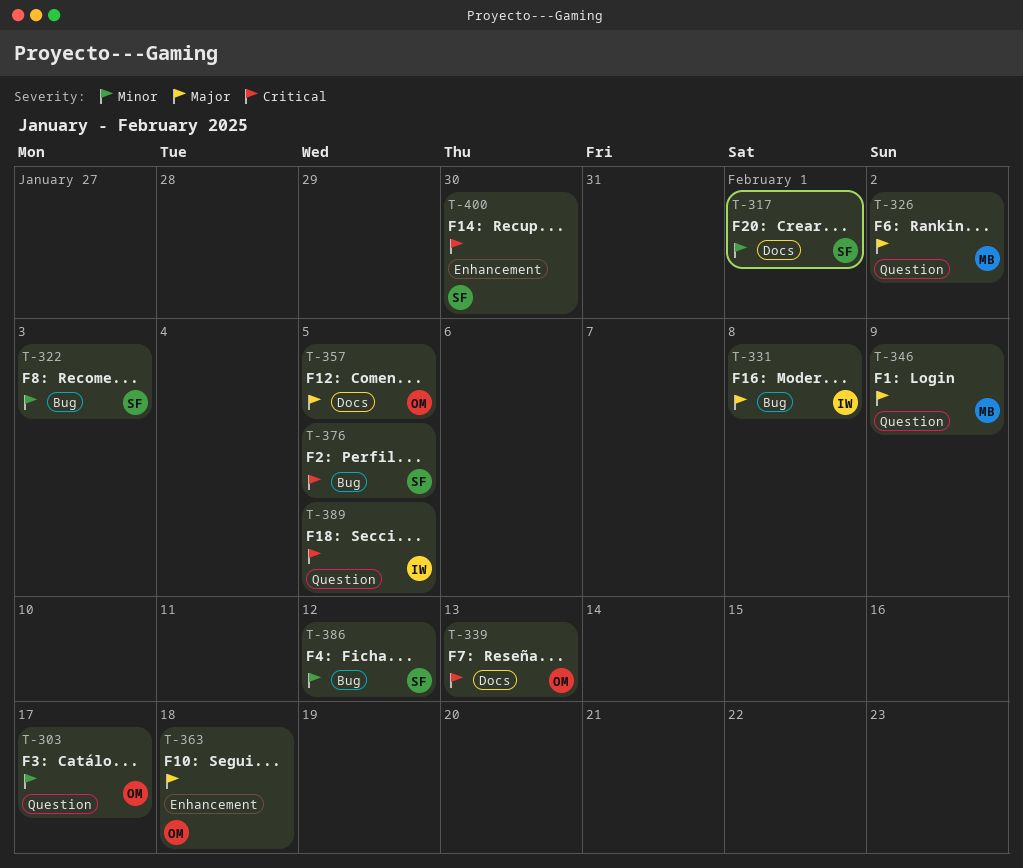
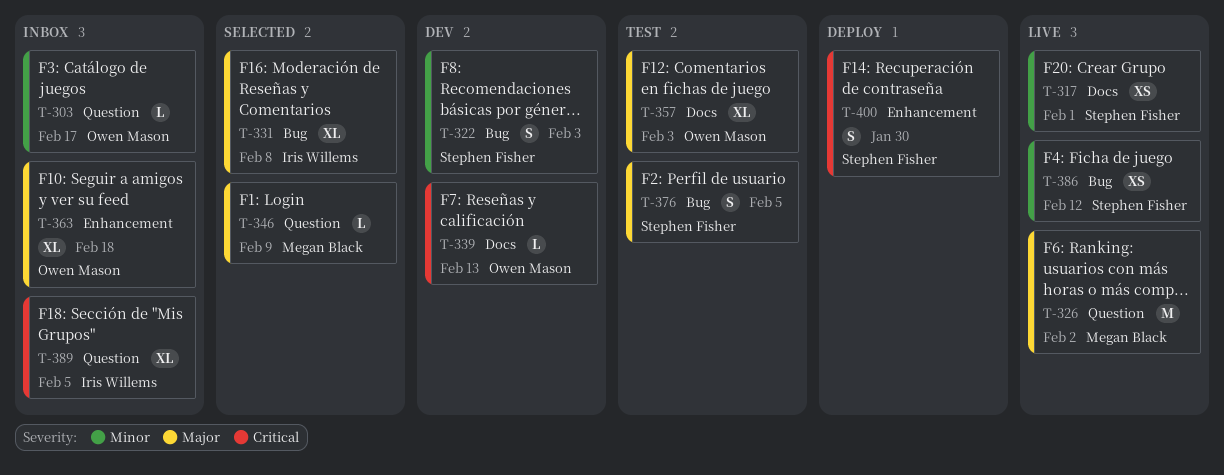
T-357, due: Feb 5 -> Feb 3
T-376, priority: Critical -> Major

